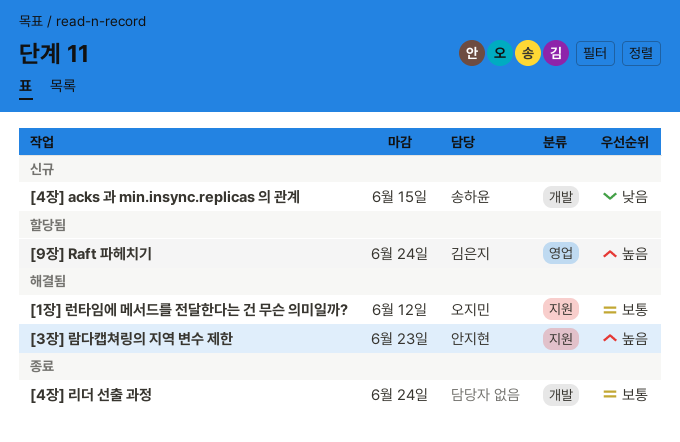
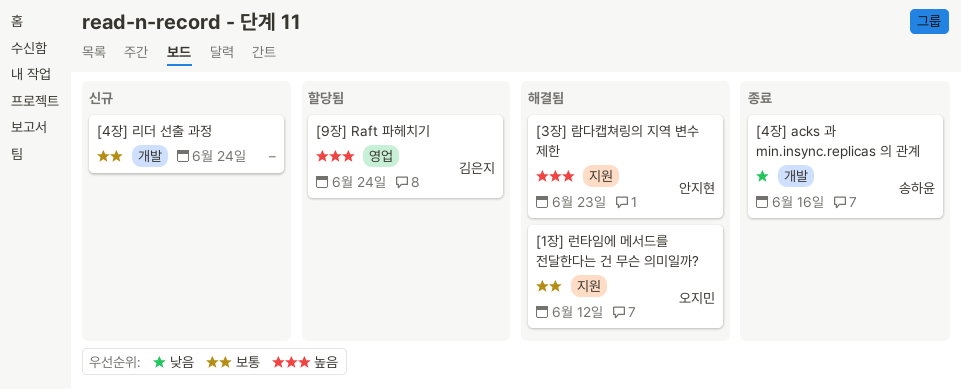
[4장] acks 과 min.insync.replicas 의 관계, status: 신규 -> 종료
[4장] acks 과 min.insync.replicas 의 관계, due: Jun 15 -> Jun 16
[4장] 리더 선출 과정, status: 종료 -> 신규

